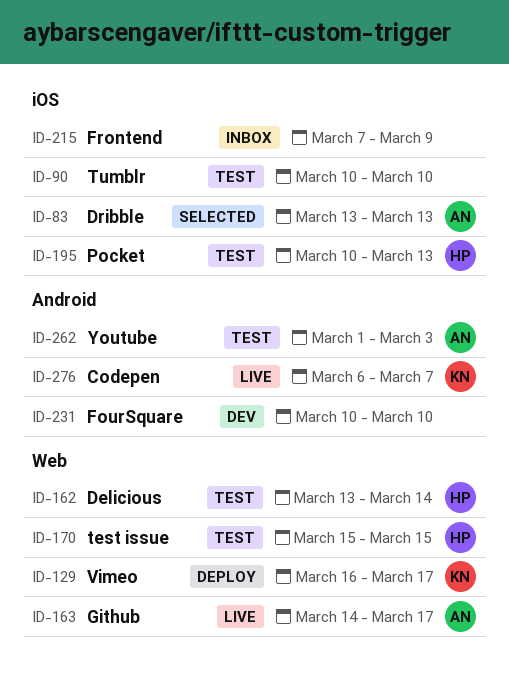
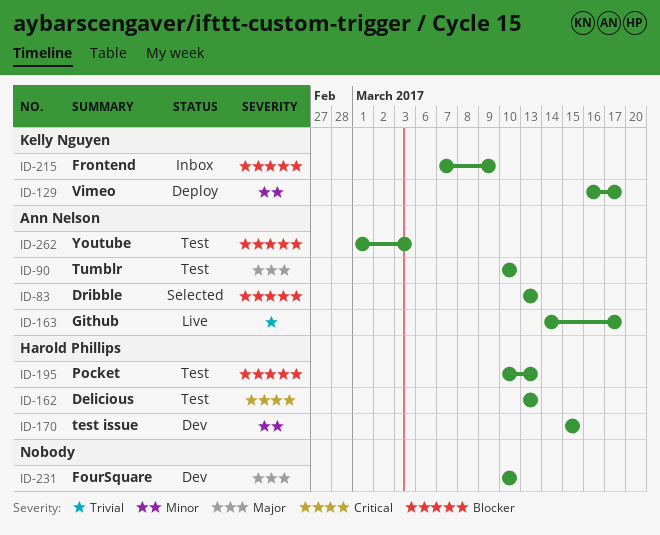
ID-90, owner: none -> Ann Nelson
ID-162, due: Mar 14 -> Mar 13
ID-170, status: Test -> Dev
ID-215, owner: none -> Kelly Nguyen
ID-276: present -> none

